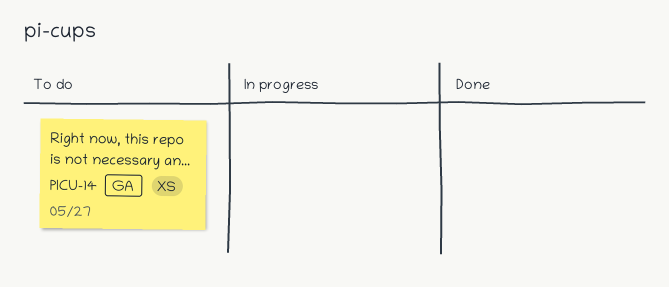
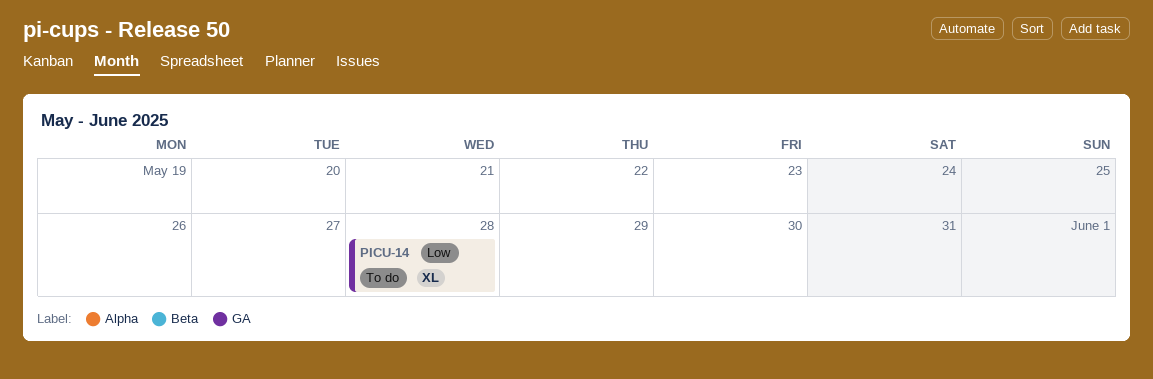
PICU-14, estimate: XS -> XL
PICU-14, due: May 27 -> May 28

